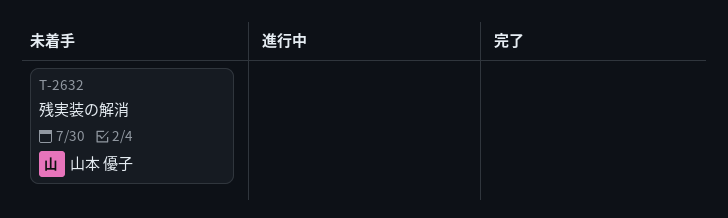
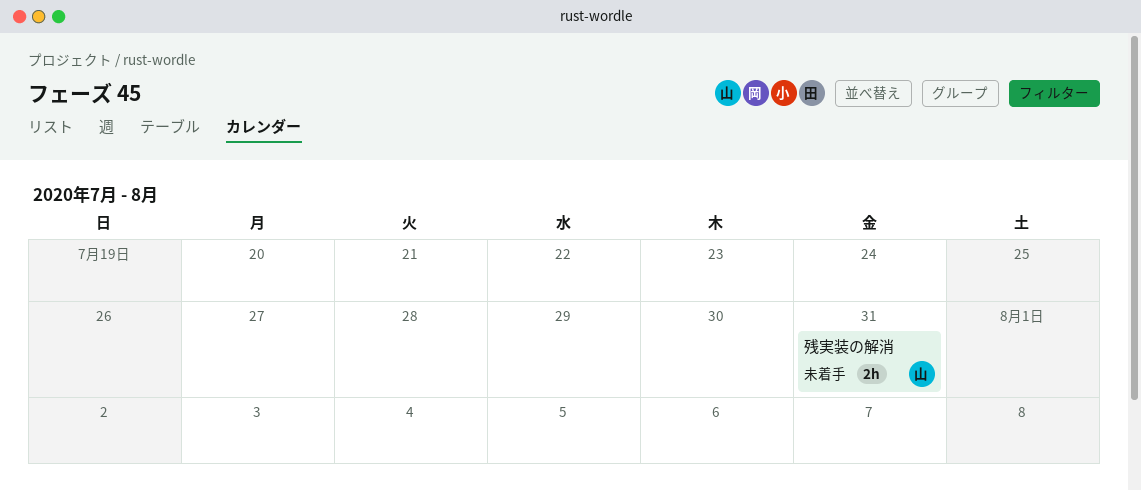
残実装の解消, due: Jul 30 -> Jul 31

